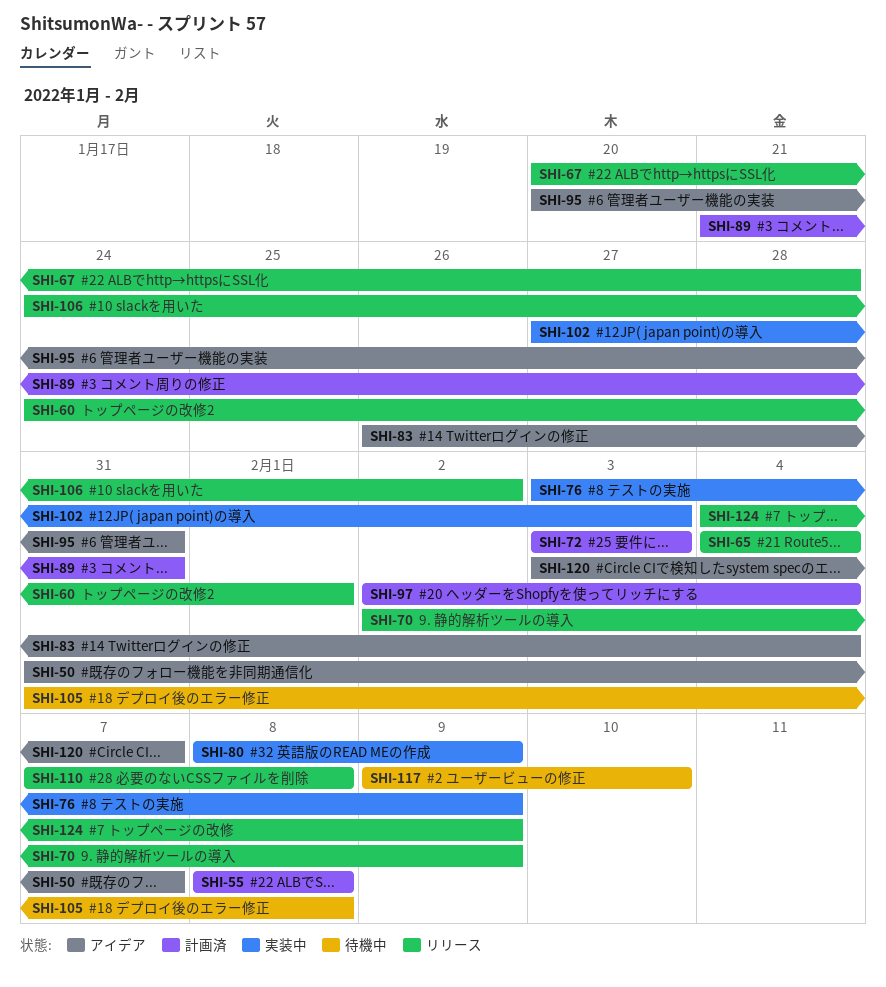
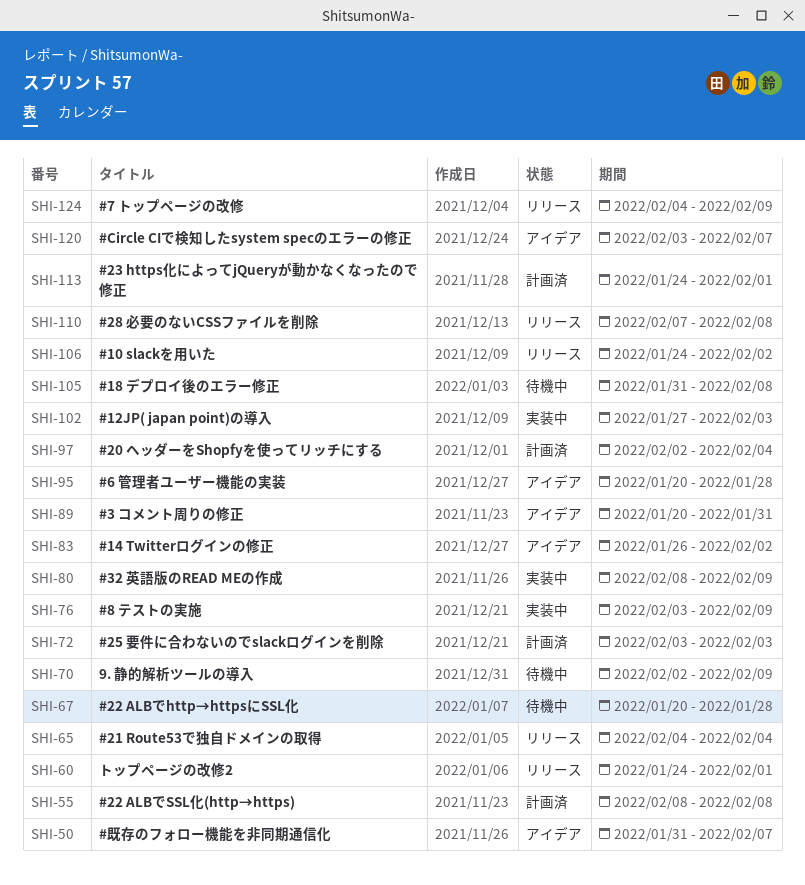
SHI-67, status: リリース -> 待機中
SHI-70, status: リリース -> 待機中
SHI-83, due: Feb 4 -> Feb 2
SHI-89, status: 計画済 -> アイデア
SHI-89, start: Jan 21 -> Jan 20
SHI-95, due: Jan 31 -> Jan 28
SHI-113: none -> present
SHI-117: present -> none

